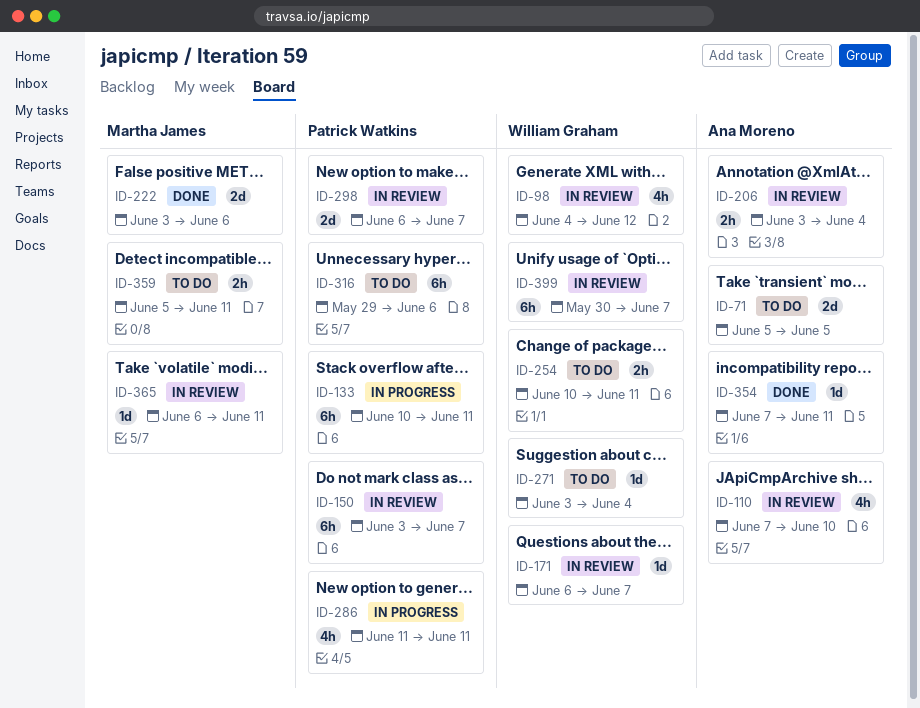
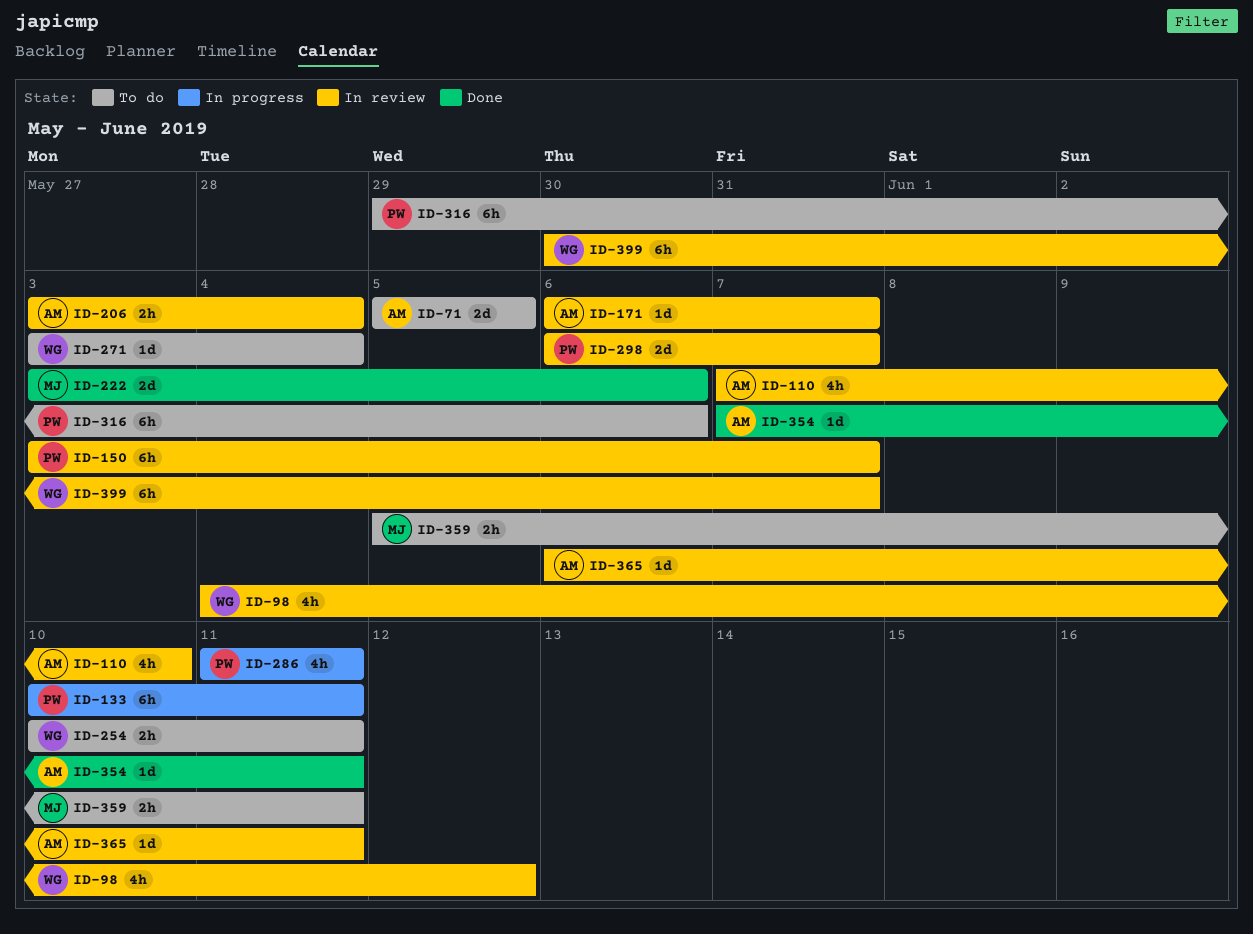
ID-171, owner: William Graham -> Ana Moreno
ID-365, owner: Martha James -> Ana Moreno

